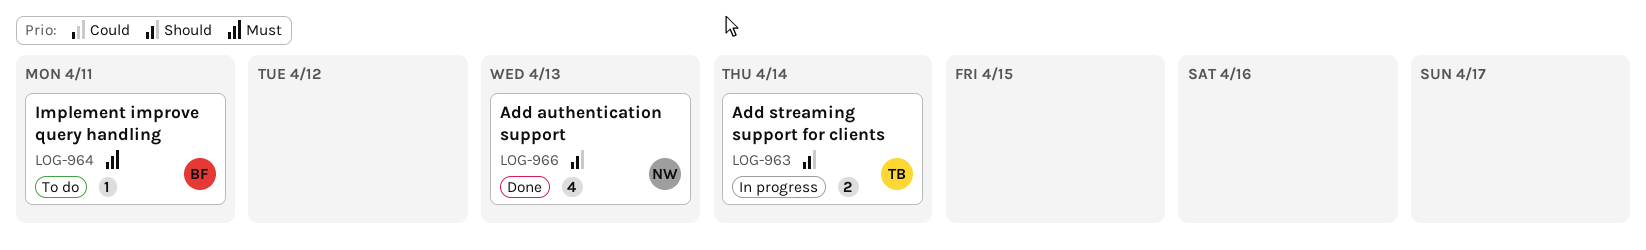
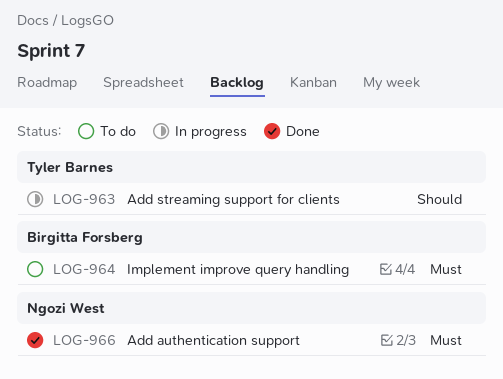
LOG-966, priority: Should -> Must

